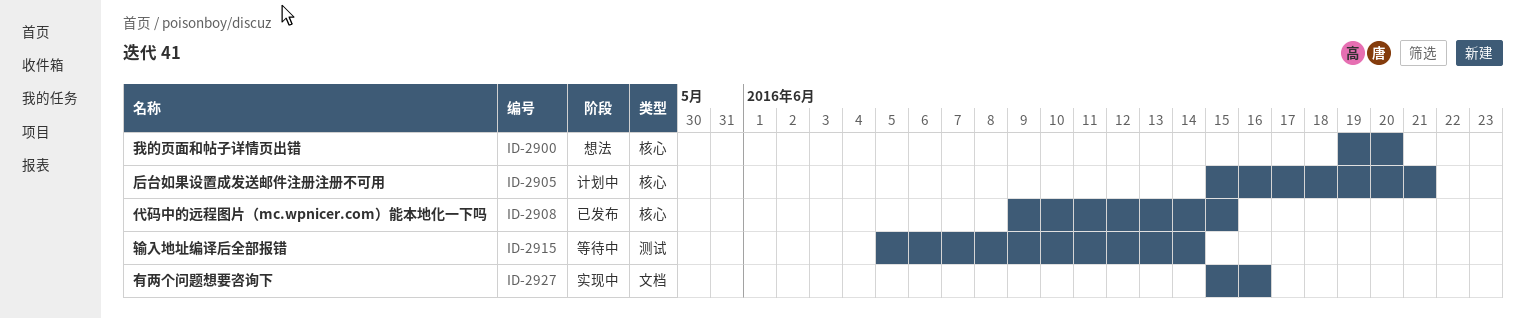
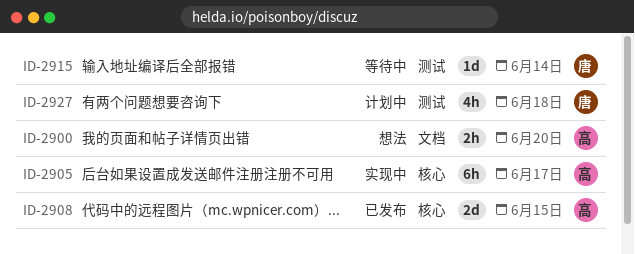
ID-2900, label: 核心 -> 文档
ID-2905, status: 计划中 -> 实现中
ID-2905, due: Jun 21 -> Jun 17
ID-2927, status: 实现中 -> 计划中
ID-2927, label: 文档 -> 测试
ID-2927, due: Jun 16 -> Jun 18

